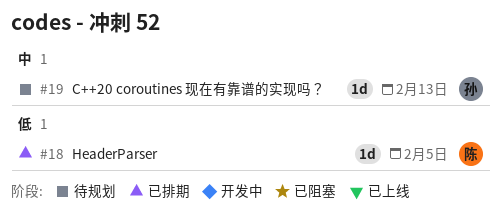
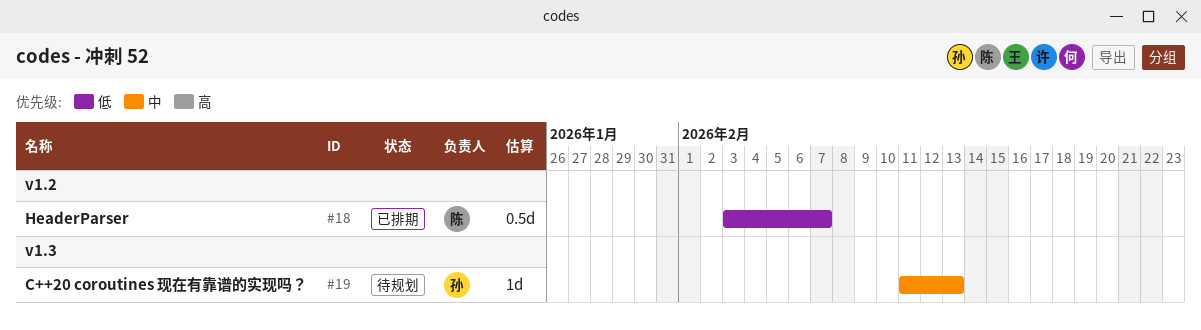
#18, estimate: 1d -> 0.5d
#18, due: Feb 5 -> Feb 7

